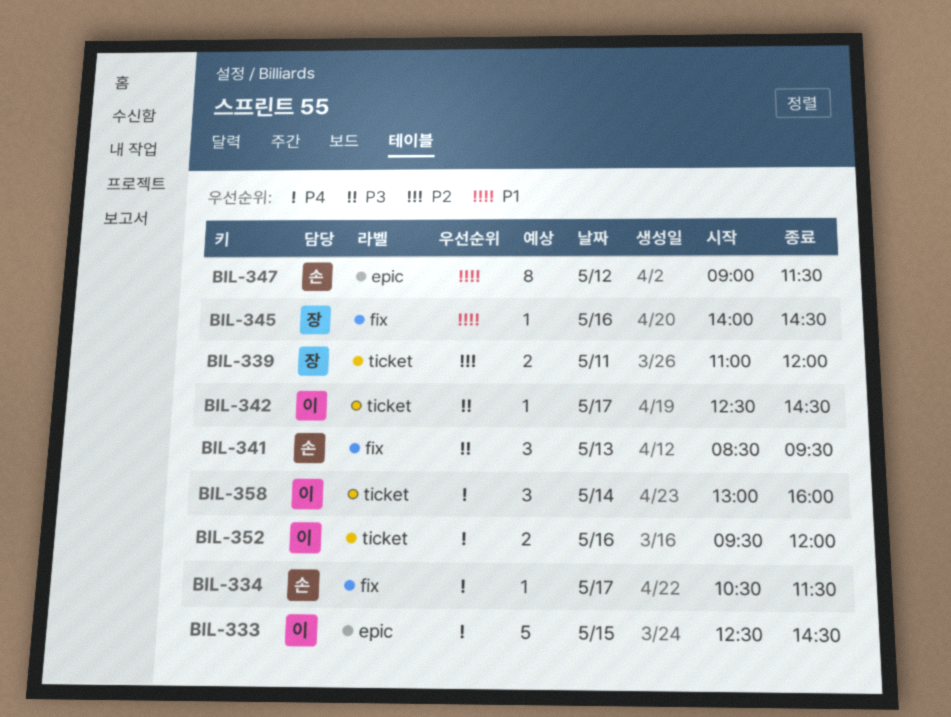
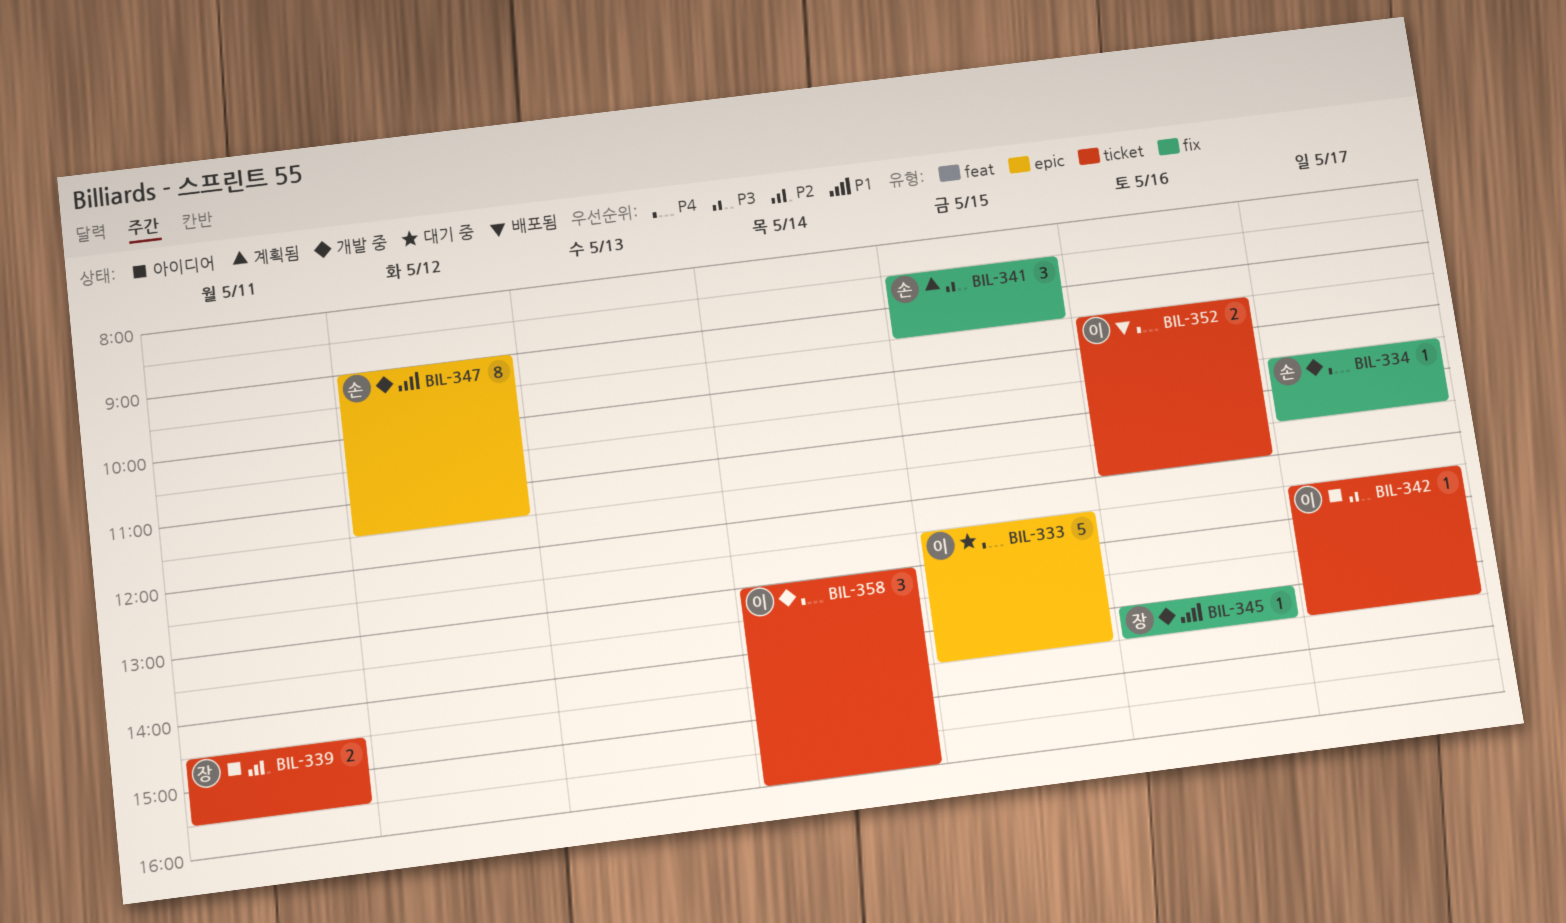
BIL-339, begins: 11:00 -> 14:30
BIL-339, ends: 12:00 -> 15:30
BIL-341, day: May 13 -> May 15

